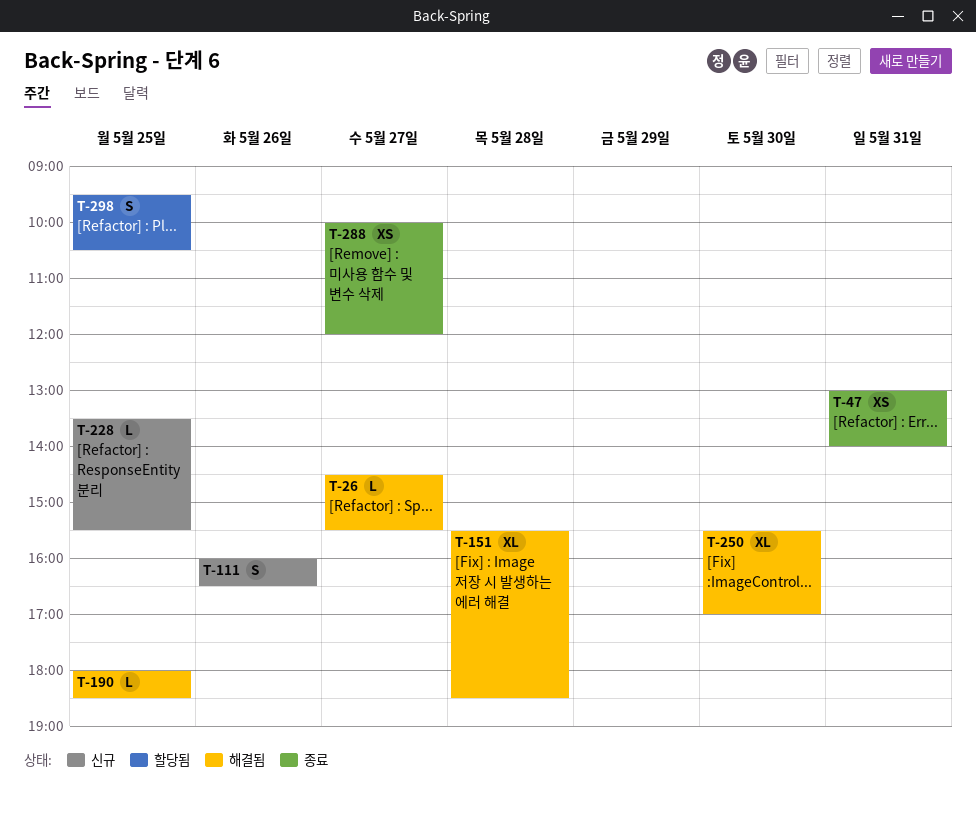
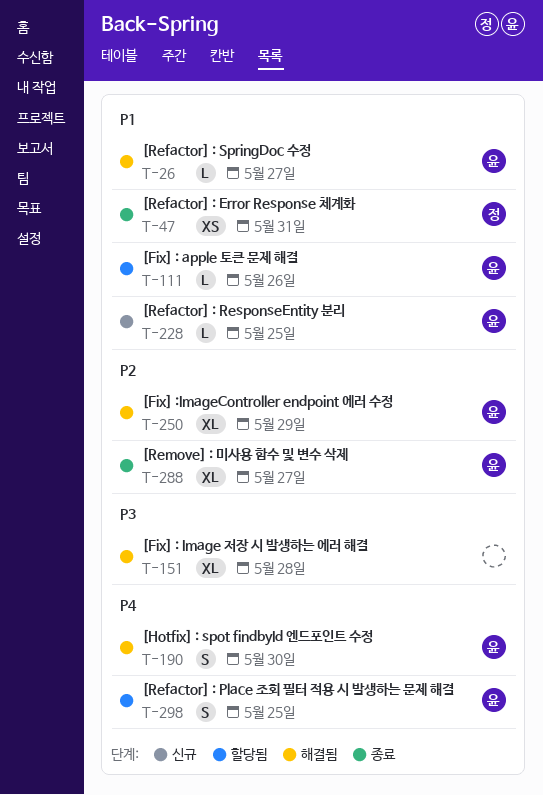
T-111, status: 신규 -> 할당됨
T-111, estimate: S -> L
T-190, estimate: L -> S
T-190, day: May 25 -> May 30
T-250, day: May 30 -> May 29
T-288, estimate: XS -> XL

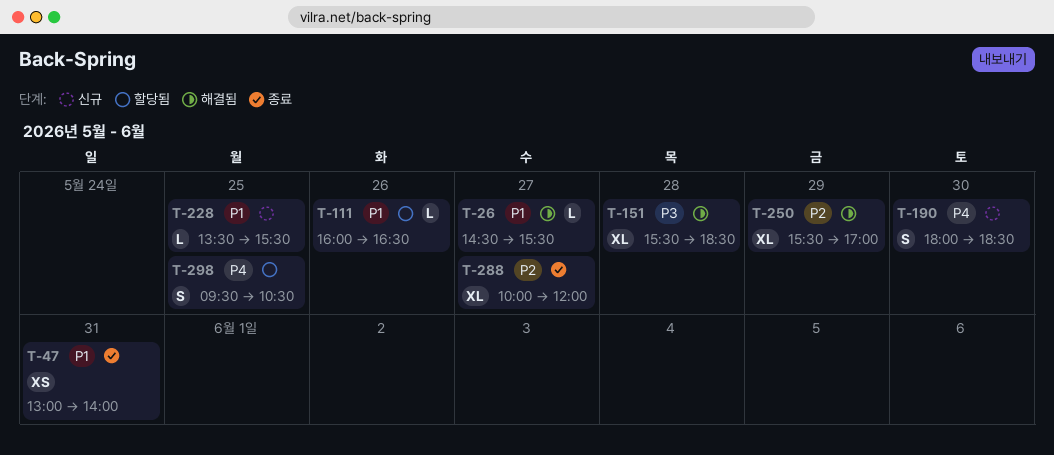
T-190, status: 해결됨 -> 신규

